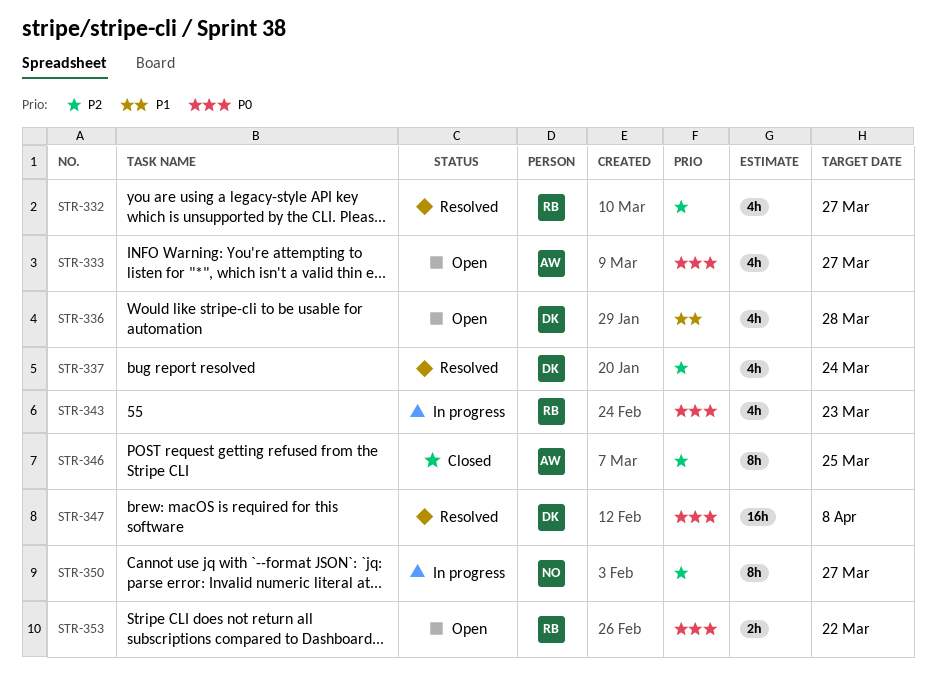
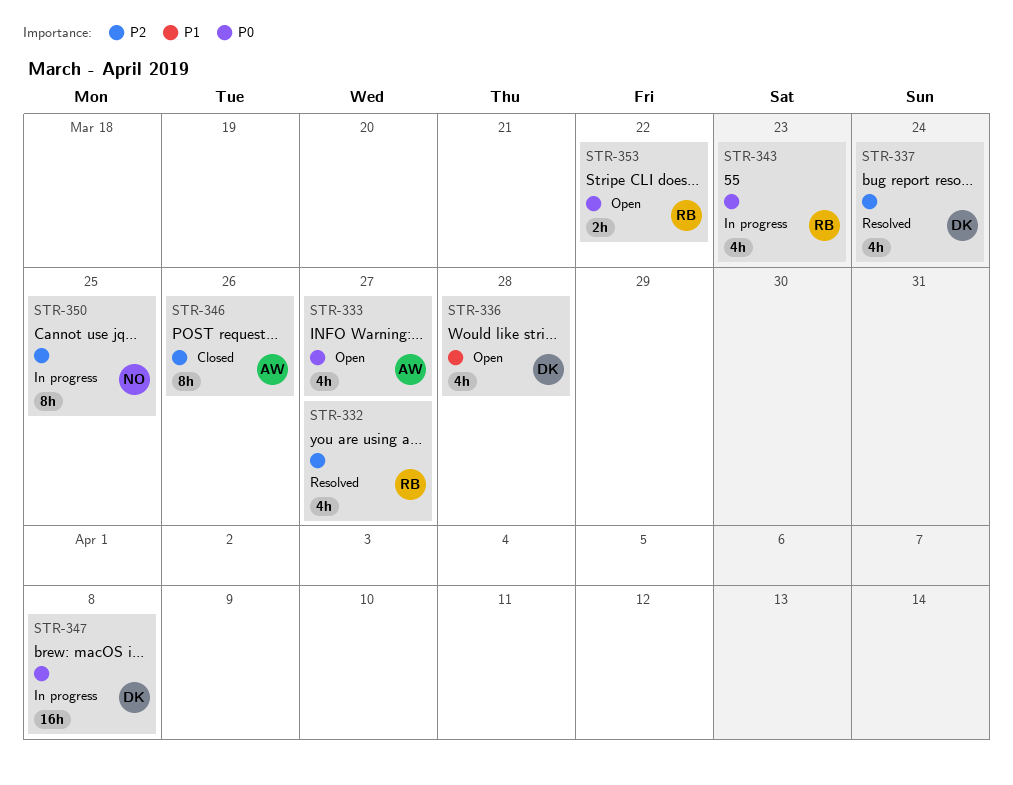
STR-346, due: Mar 25 -> Mar 26
STR-347, status: Resolved -> In progress
STR-350, due: Mar 27 -> Mar 25

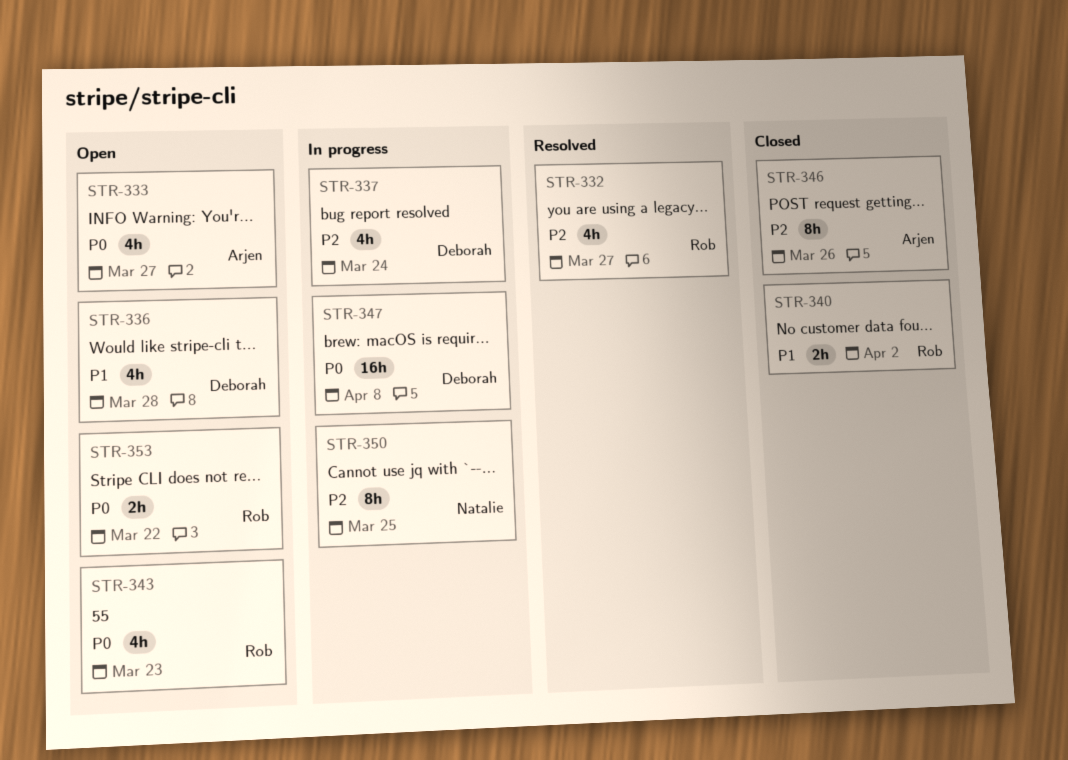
STR-337, status: Resolved -> In progress
STR-340: none -> present
STR-343, status: In progress -> Open

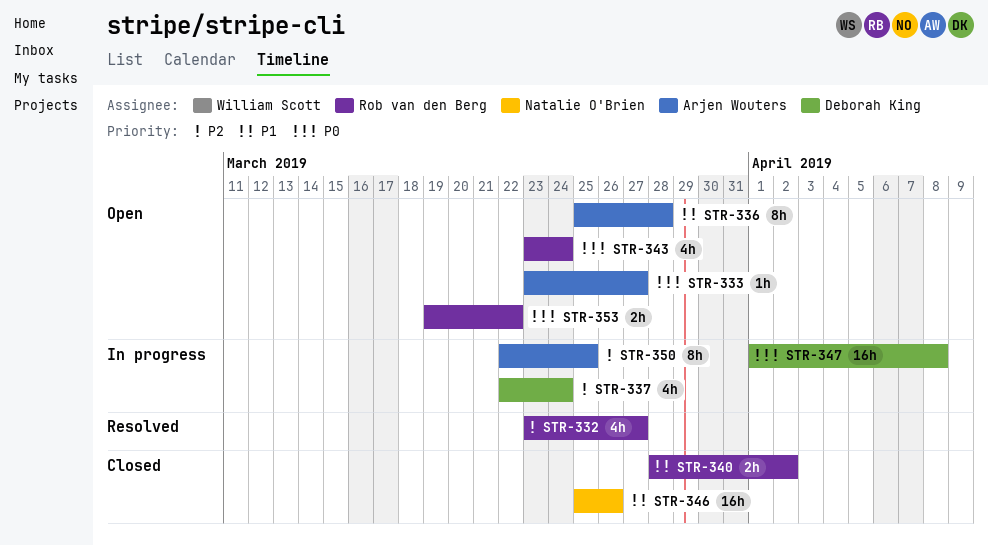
STR-333, estimate: 4h -> 1h
STR-336, owner: Deborah King -> Arjen Wouters
STR-336, estimate: 4h -> 8h
STR-343, due: Mar 23 -> Mar 24
STR-346, owner: Arjen Wouters -> Natalie O'Brien
STR-346, priority: P2 -> P1
STR-346, estimate: 8h -> 16h
STR-350, owner: Natalie O'Brien -> Arjen Wouters

